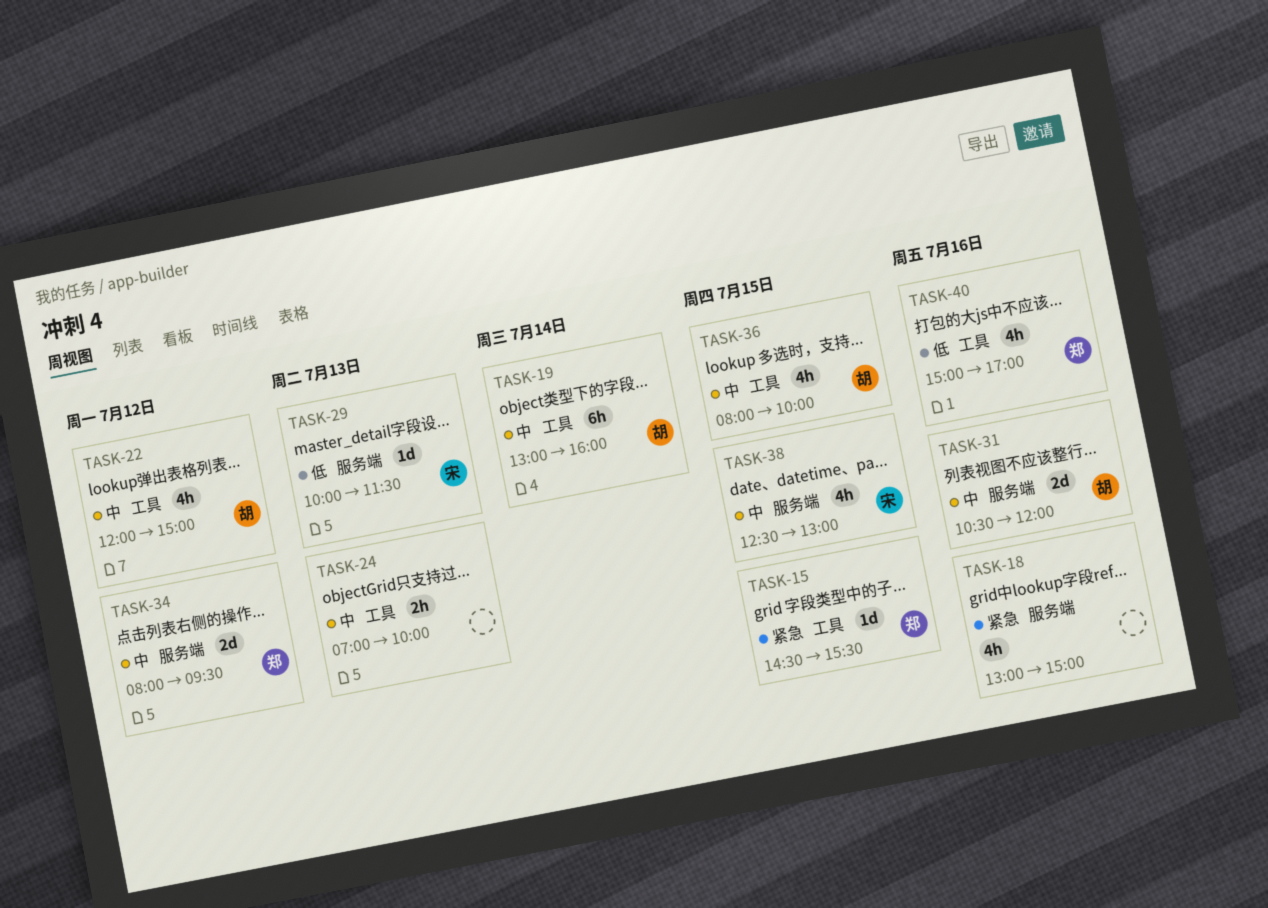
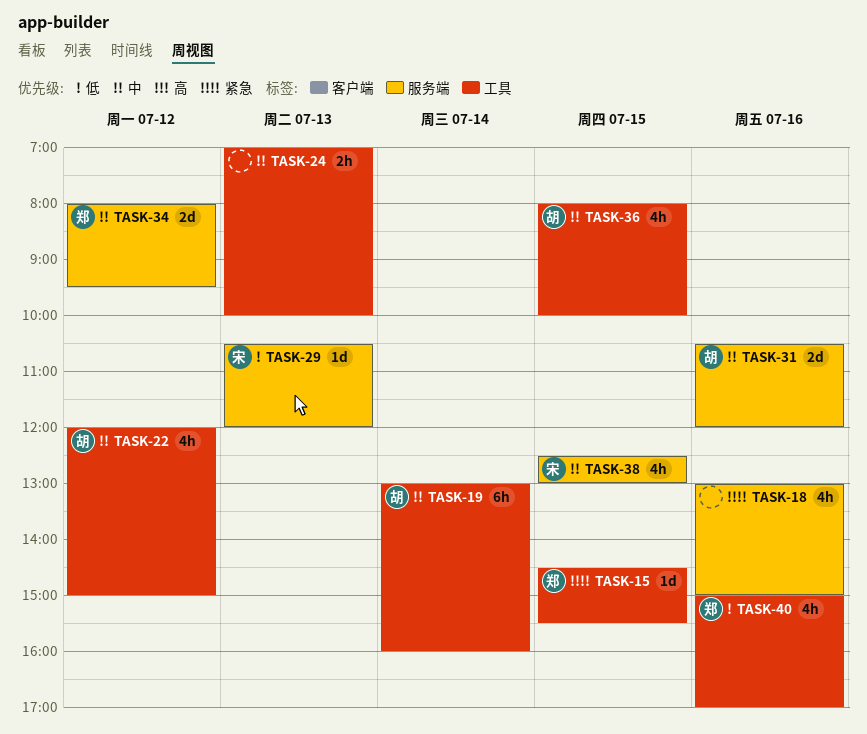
TASK-29, begins: 10:00 -> 10:30
TASK-29, ends: 11:30 -> 12:00

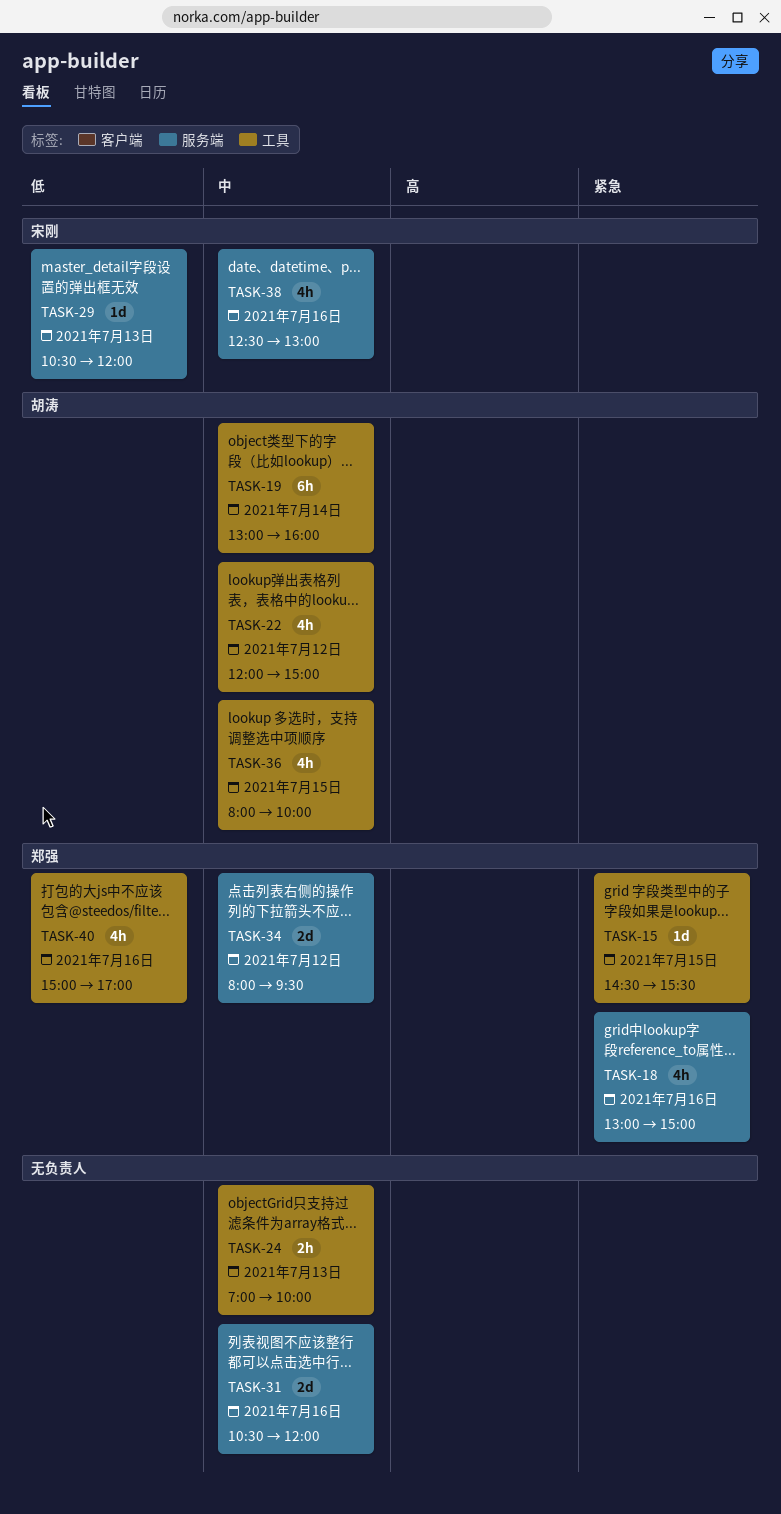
TASK-18, owner: none -> 郑强
TASK-31, owner: 胡涛 -> none
TASK-38, day: Jul 15 -> Jul 16

